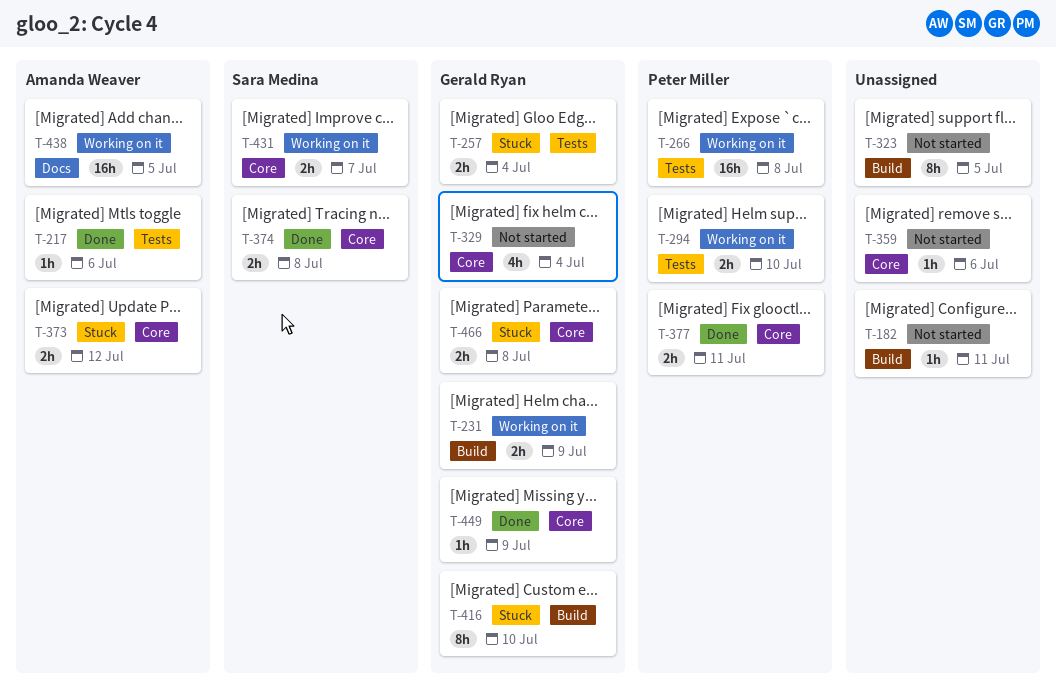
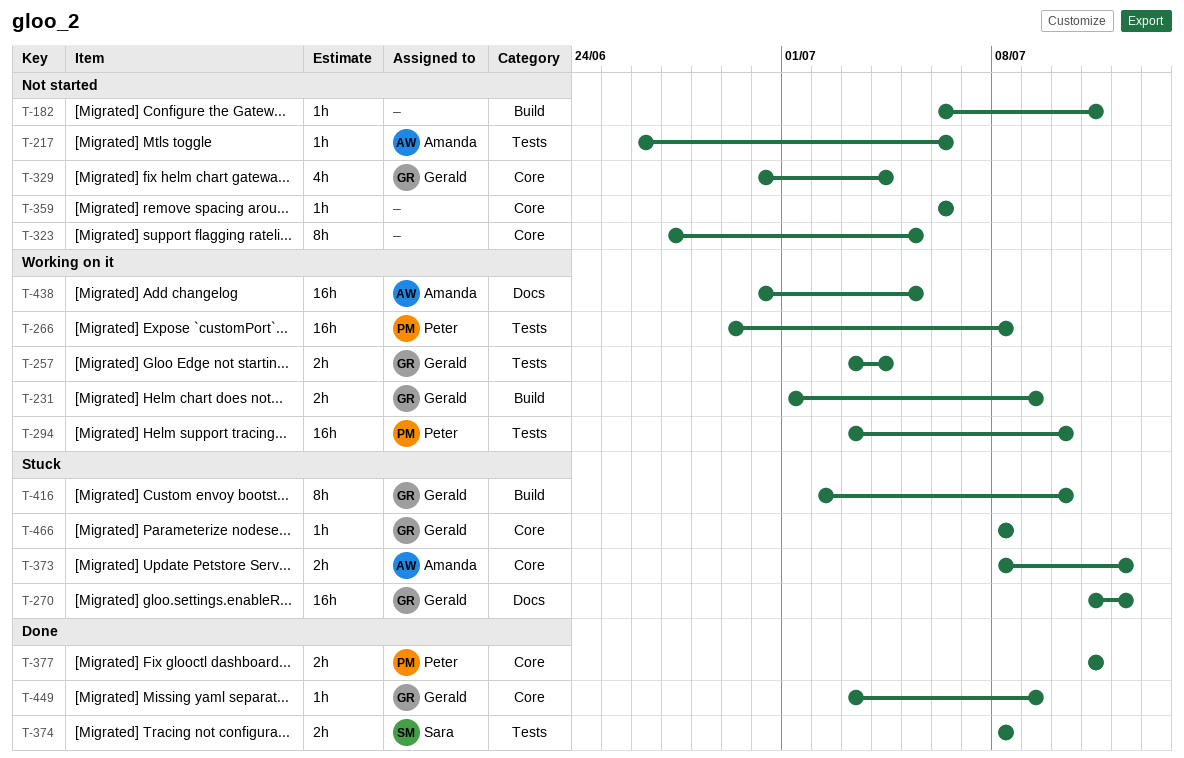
T-217, status: Done -> Not started
T-257, status: Stuck -> Working on it
T-270: none -> present
T-294, estimate: 2h -> 16h
T-323, label: Build -> Core
T-374, label: Core -> Tests
T-431: present -> none
T-466, estimate: 2h -> 1h

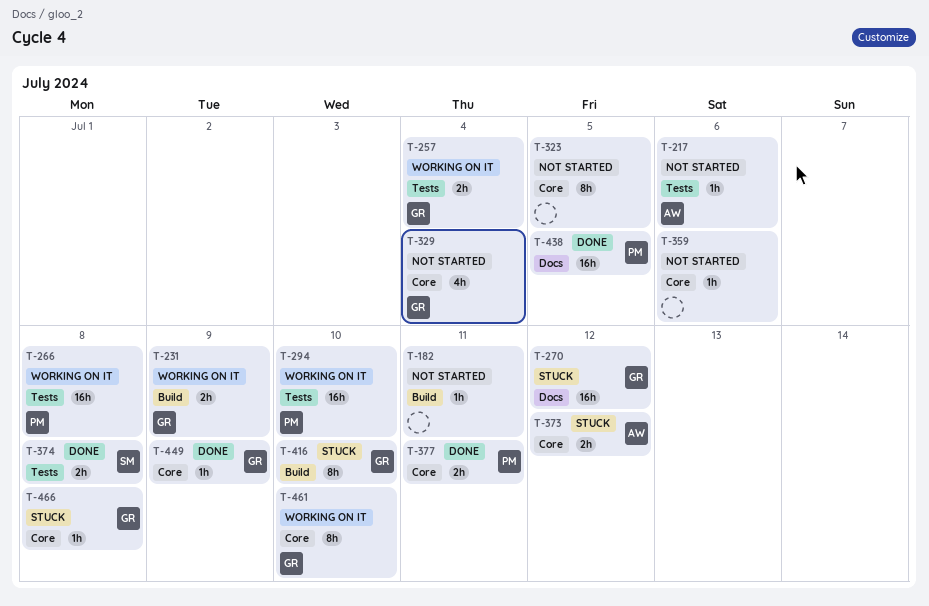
T-438, status: Working on it -> Done
T-438, owner: Amanda -> Peter
T-461: none -> present

